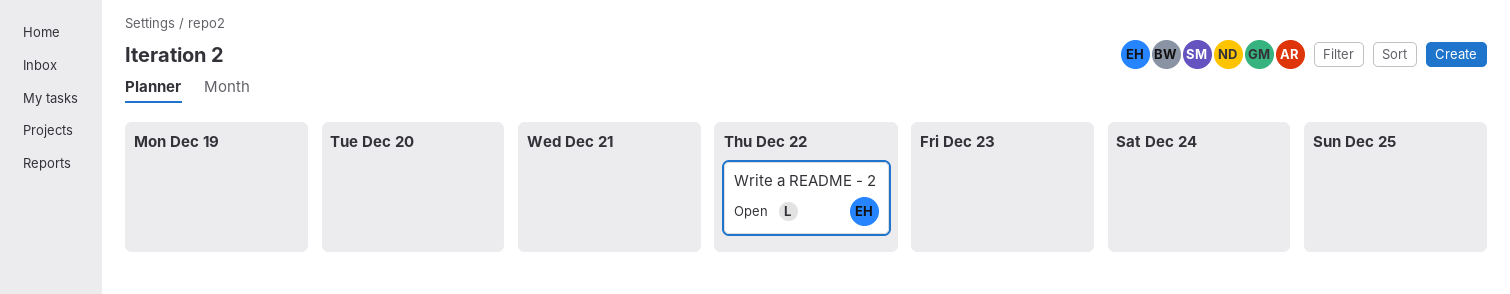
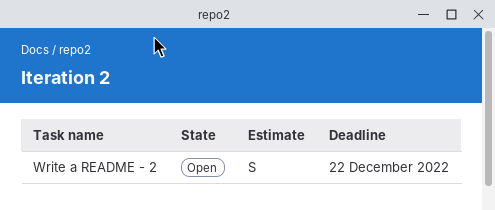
Write a README - 2, estimate: L -> S

